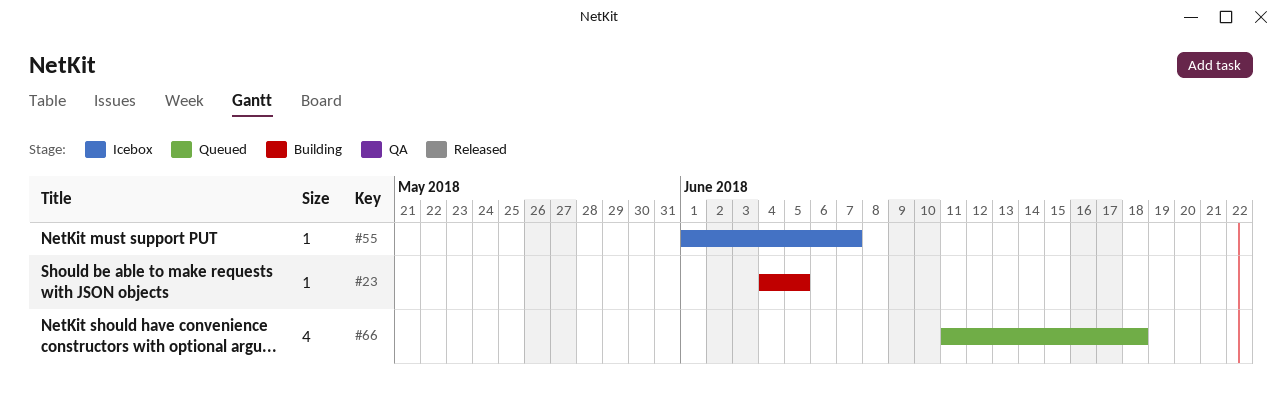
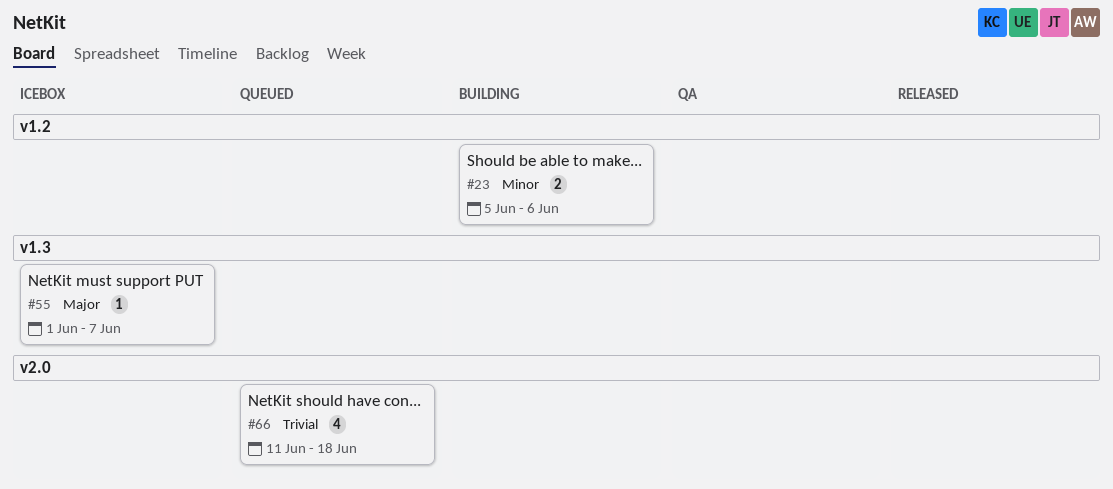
#23, estimate: 1 -> 2
#23, start: Jun 4 -> Jun 5
#23, due: Jun 5 -> Jun 6

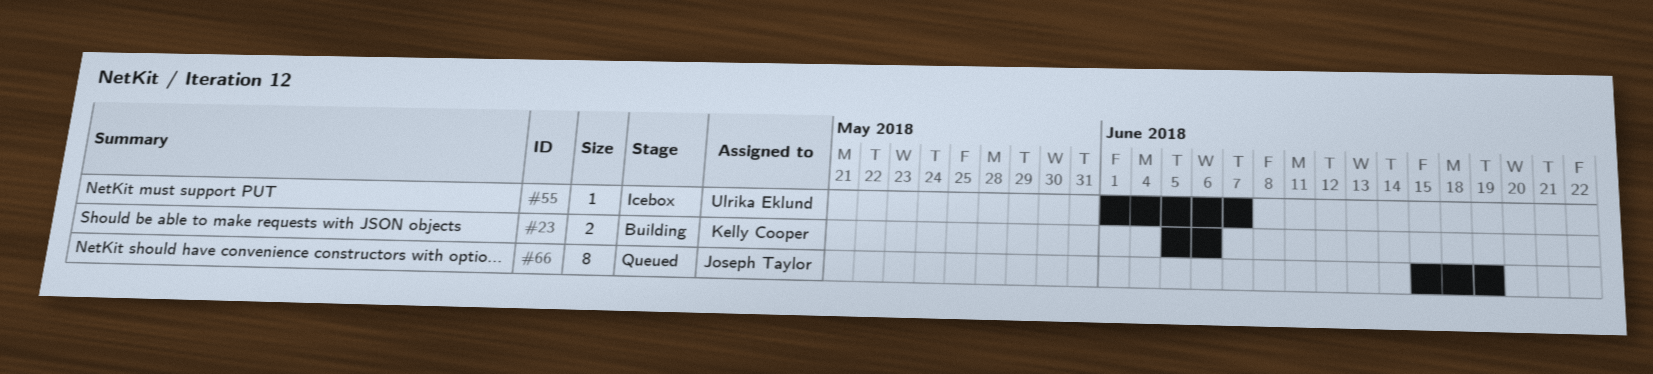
#66, estimate: 4 -> 8
#66, start: Jun 11 -> Jun 15
#66, due: Jun 18 -> Jun 19

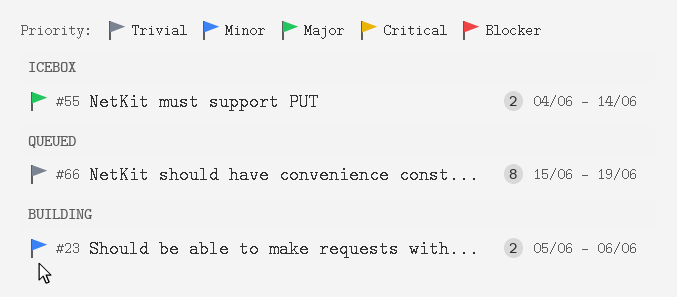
#55, estimate: 1 -> 2
#55, start: Jun 1 -> Jun 4
#55, due: Jun 7 -> Jun 14

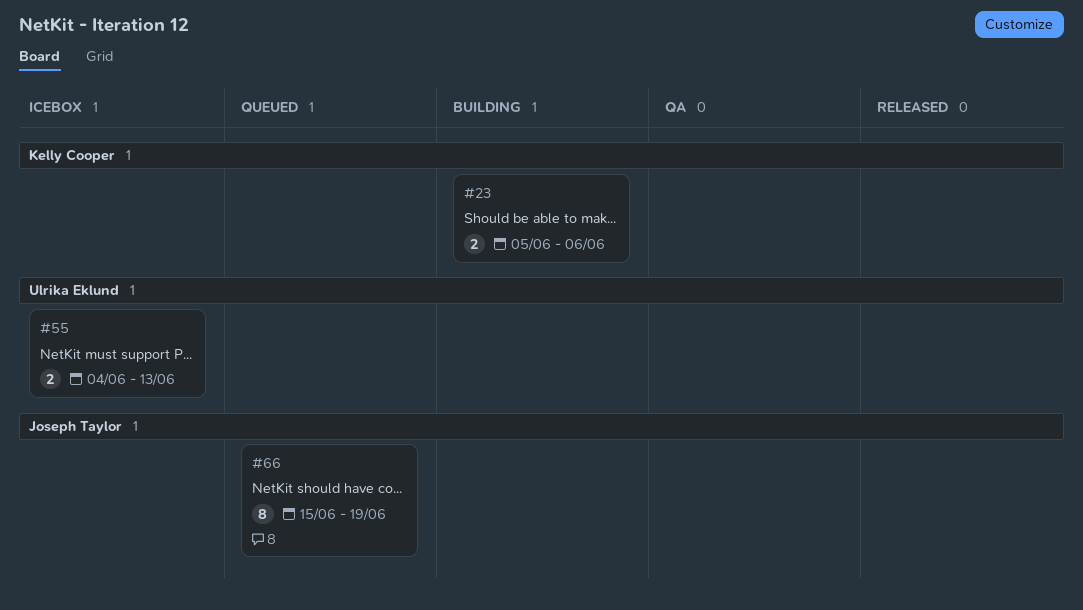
#55, due: Jun 14 -> Jun 13

